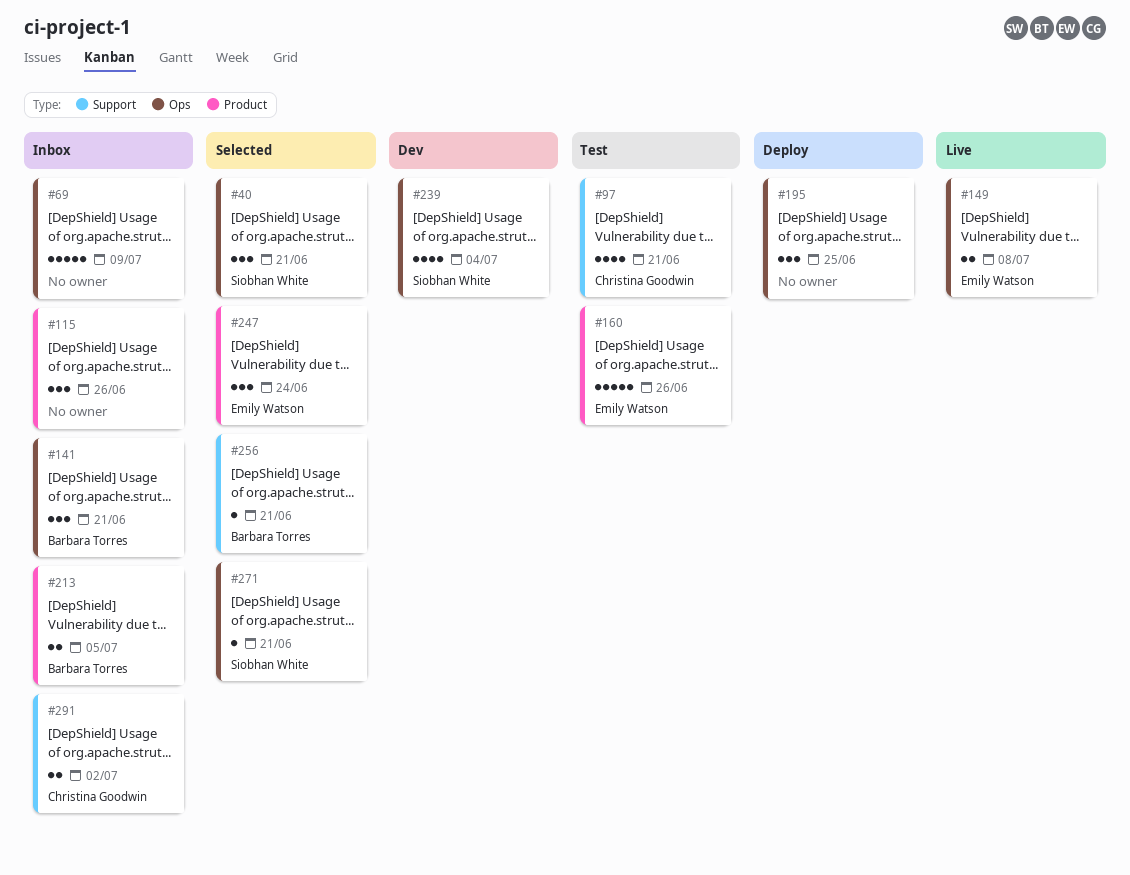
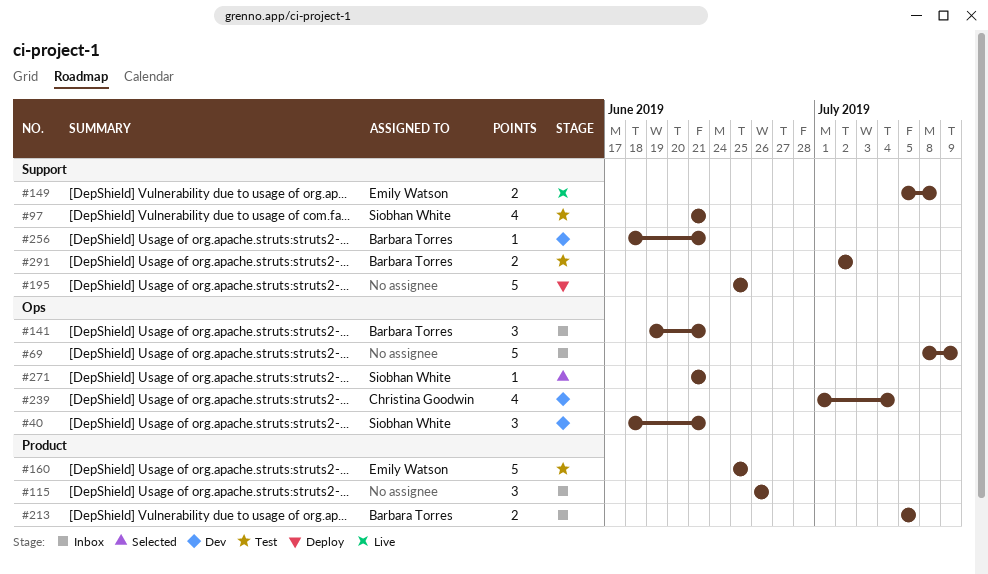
#40, status: Selected -> Dev
#97, owner: Christina Goodwin -> Siobhan White
#149, label: Ops -> Support
#160, due: Jun 26 -> Jun 25
#195, label: Ops -> Support
#195, estimate: 3 -> 5
#239, owner: Siobhan White -> Christina Goodwin
#247: present -> none
#256, status: Selected -> Dev
#291, status: Inbox -> Test
#291, owner: Christina Goodwin -> Barbara Torres

